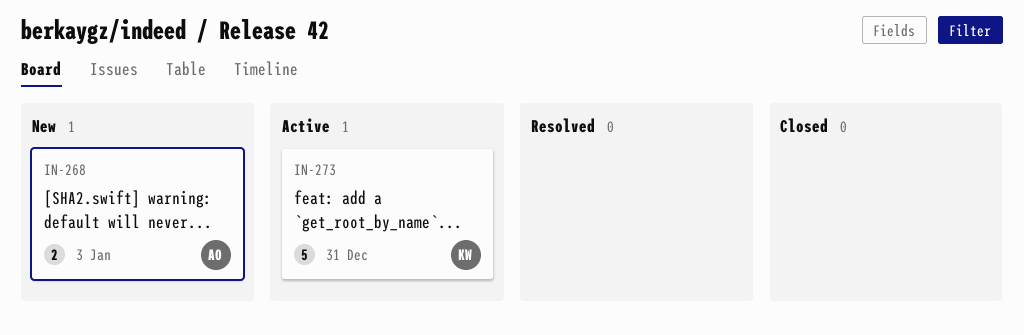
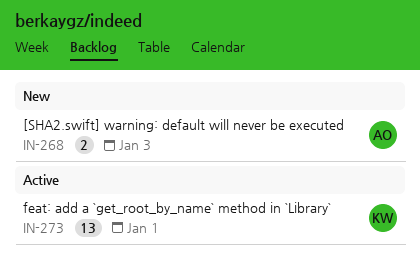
IN-273, estimate: 5 -> 13
IN-273, due: Dec 31 -> Jan 1

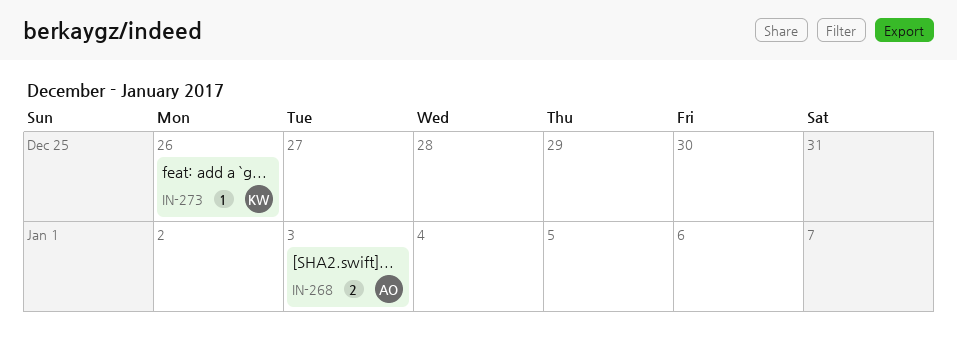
IN-273, estimate: 13 -> 1
IN-273, due: Jan 1 -> Dec 26

